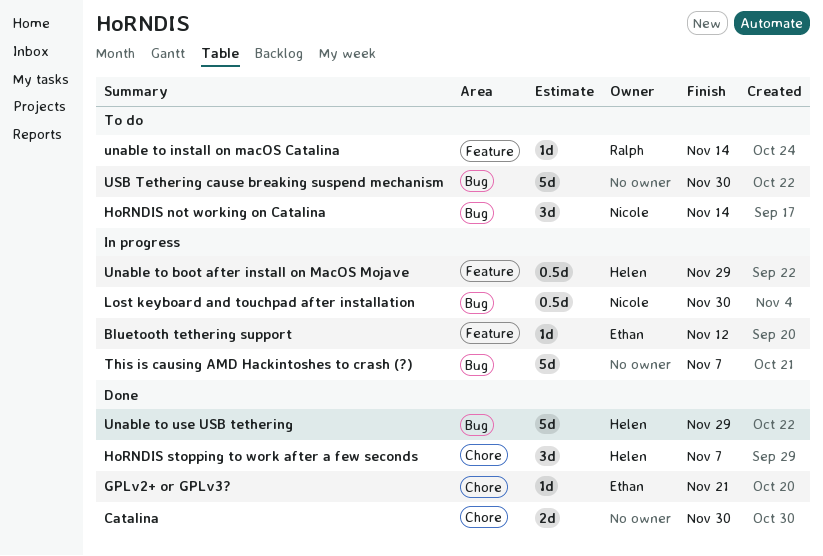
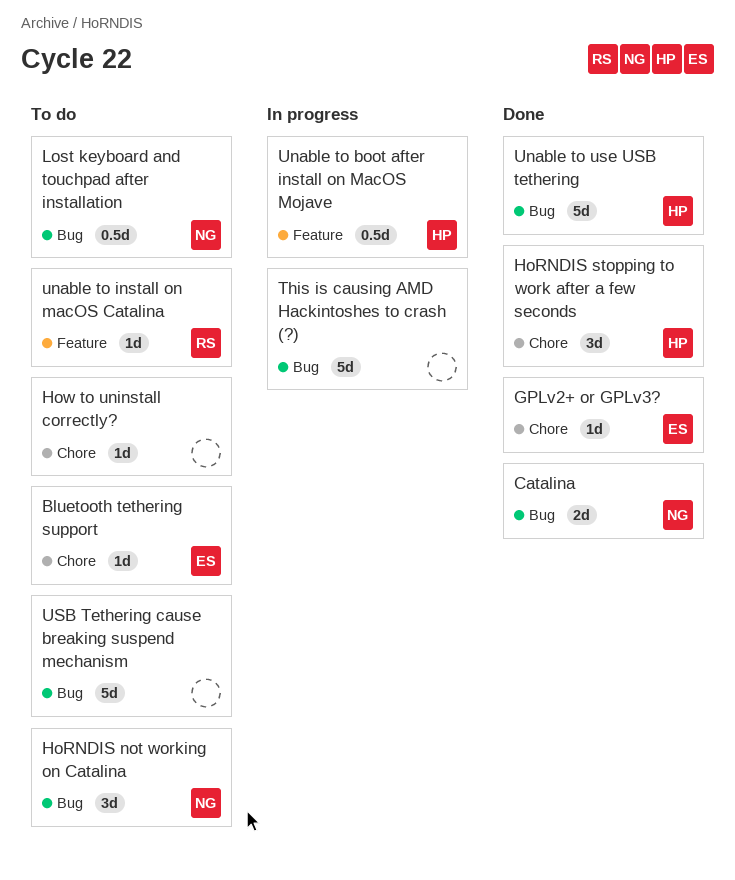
Bluetooth tethering support, status: In progress -> To do
Bluetooth tethering support, label: Feature -> Chore
Catalina, owner: none -> Nicole
Catalina, label: Chore -> Bug
How to uninstall correctly?: none -> present
Lost keyboard and touchpad after installation, status: In progress -> To do

